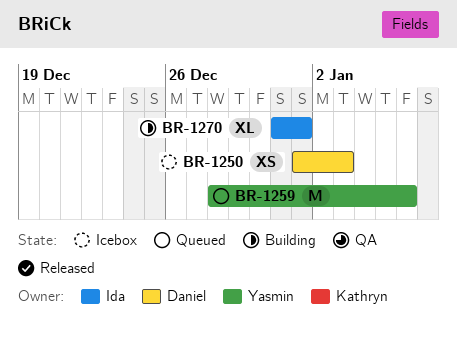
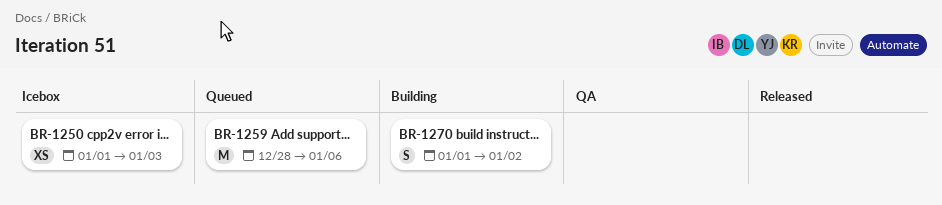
BR-1270, estimate: XL -> S
BR-1270, start: Dec 31 -> Jan 1
BR-1270, due: Jan 1 -> Jan 2

